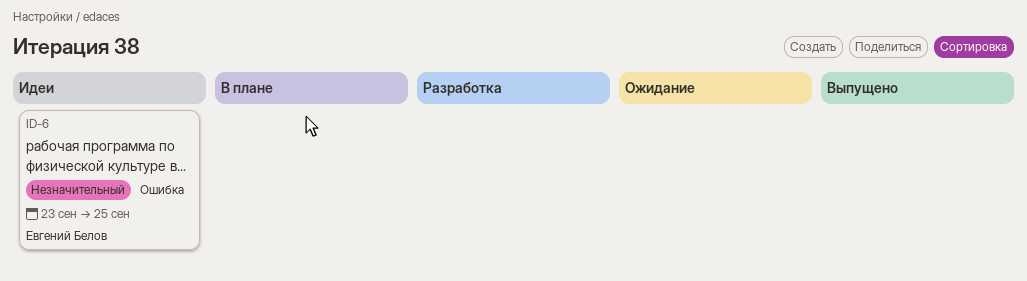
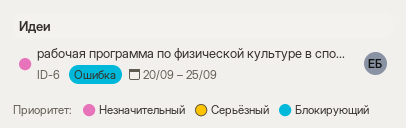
ID-6, start: Sep 23 -> Sep 20

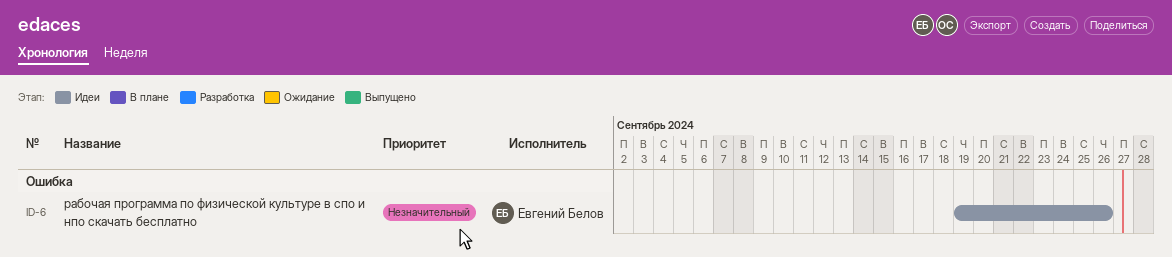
ID-6, start: Sep 20 -> Sep 19
ID-6, due: Sep 25 -> Sep 26

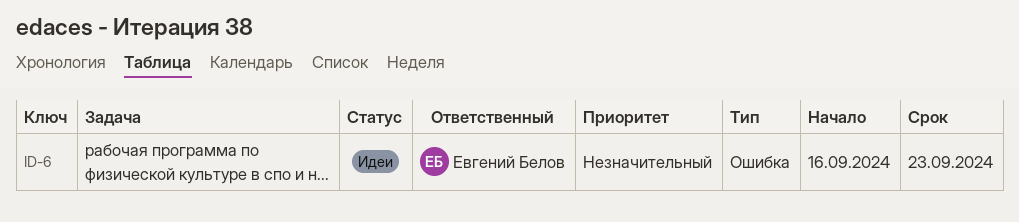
ID-6, start: Sep 19 -> Sep 16
ID-6, due: Sep 26 -> Sep 23

